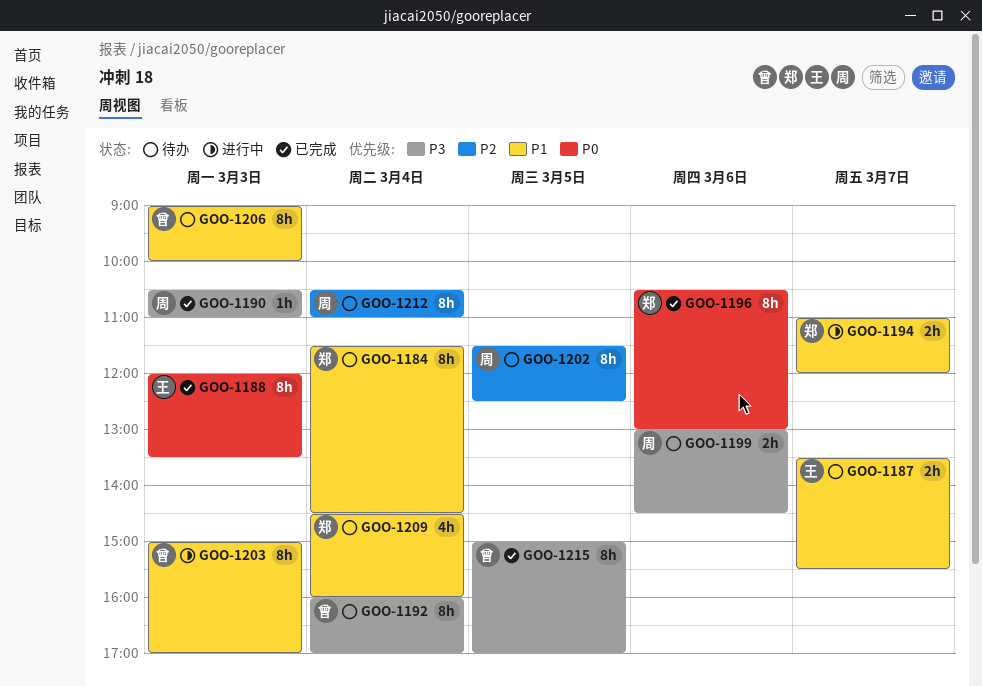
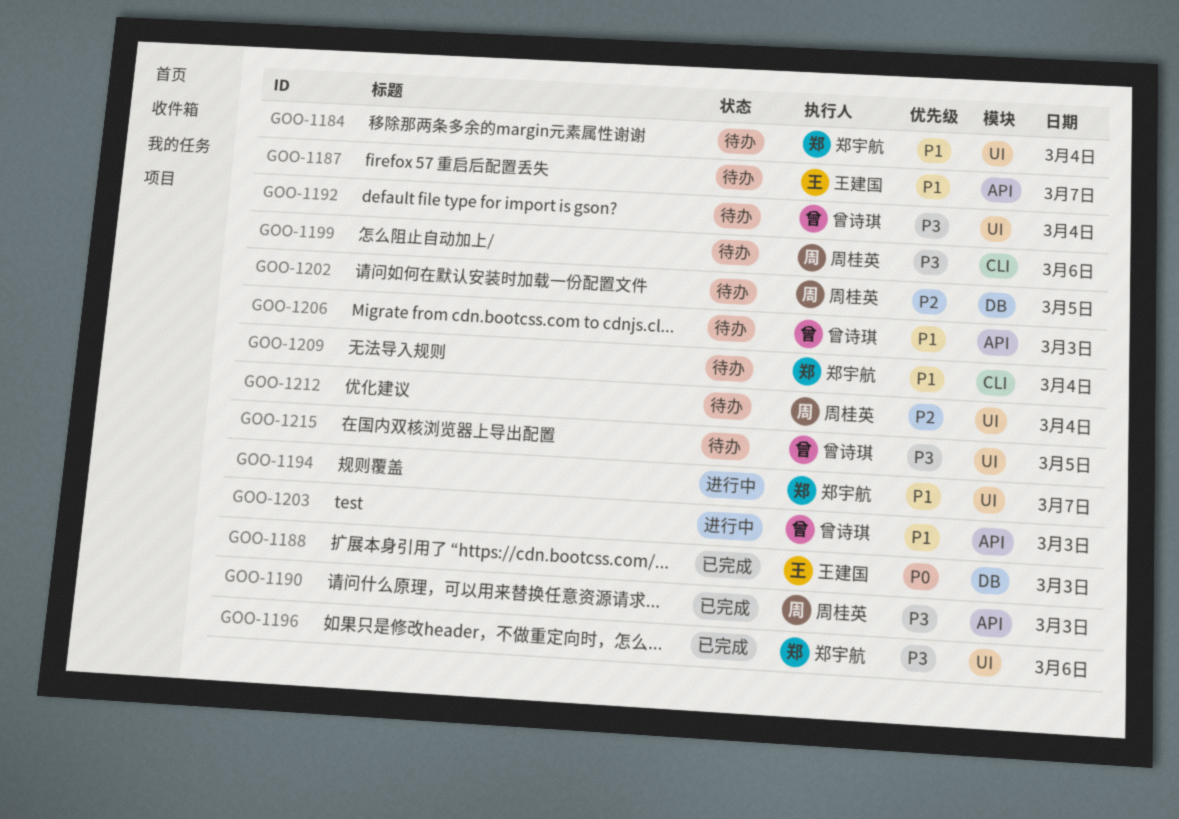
GOO-1196, priority: P0 -> P3
GOO-1215, status: 已完成 -> 待办

